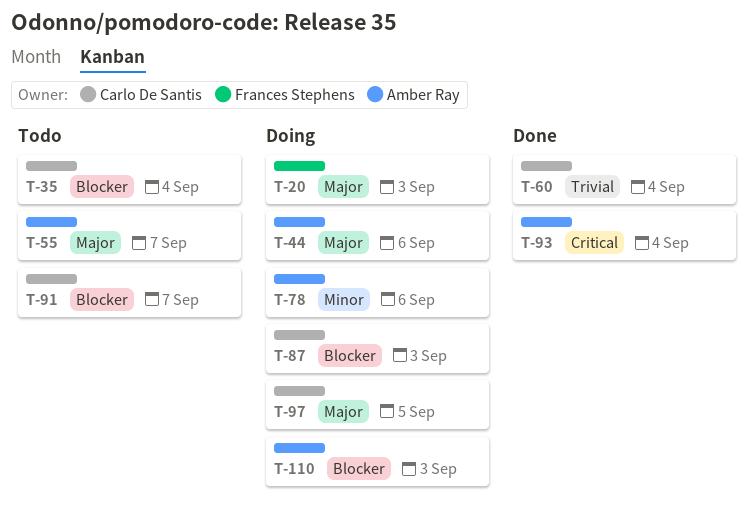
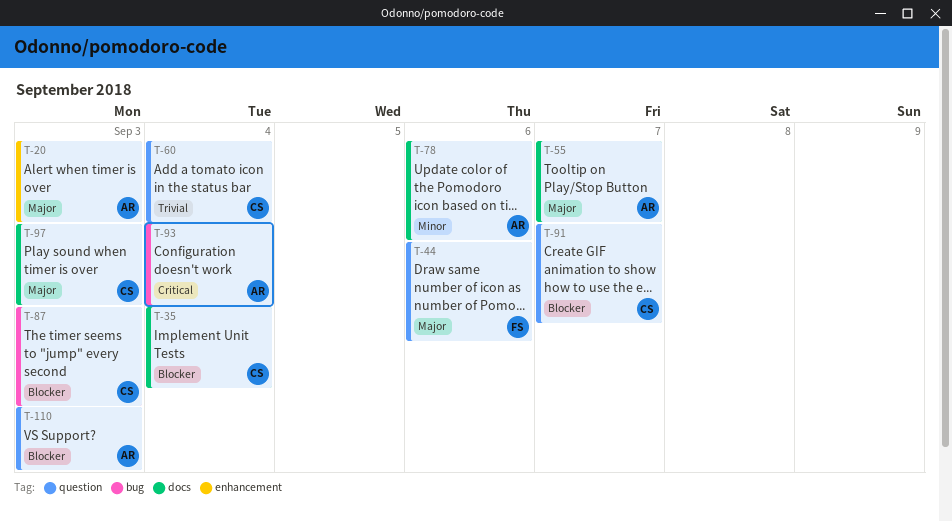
T-20, owner: Frances Stephens -> Amber Ray
T-44, owner: Amber Ray -> Frances Stephens
T-97, due: Sep 5 -> Sep 3

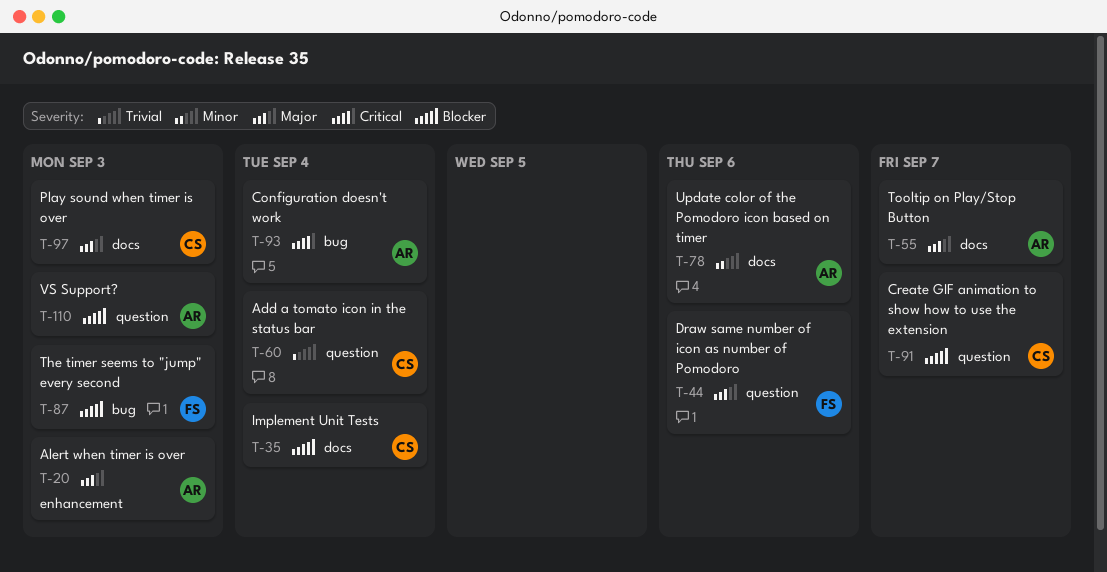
T-87, owner: CS -> FS

